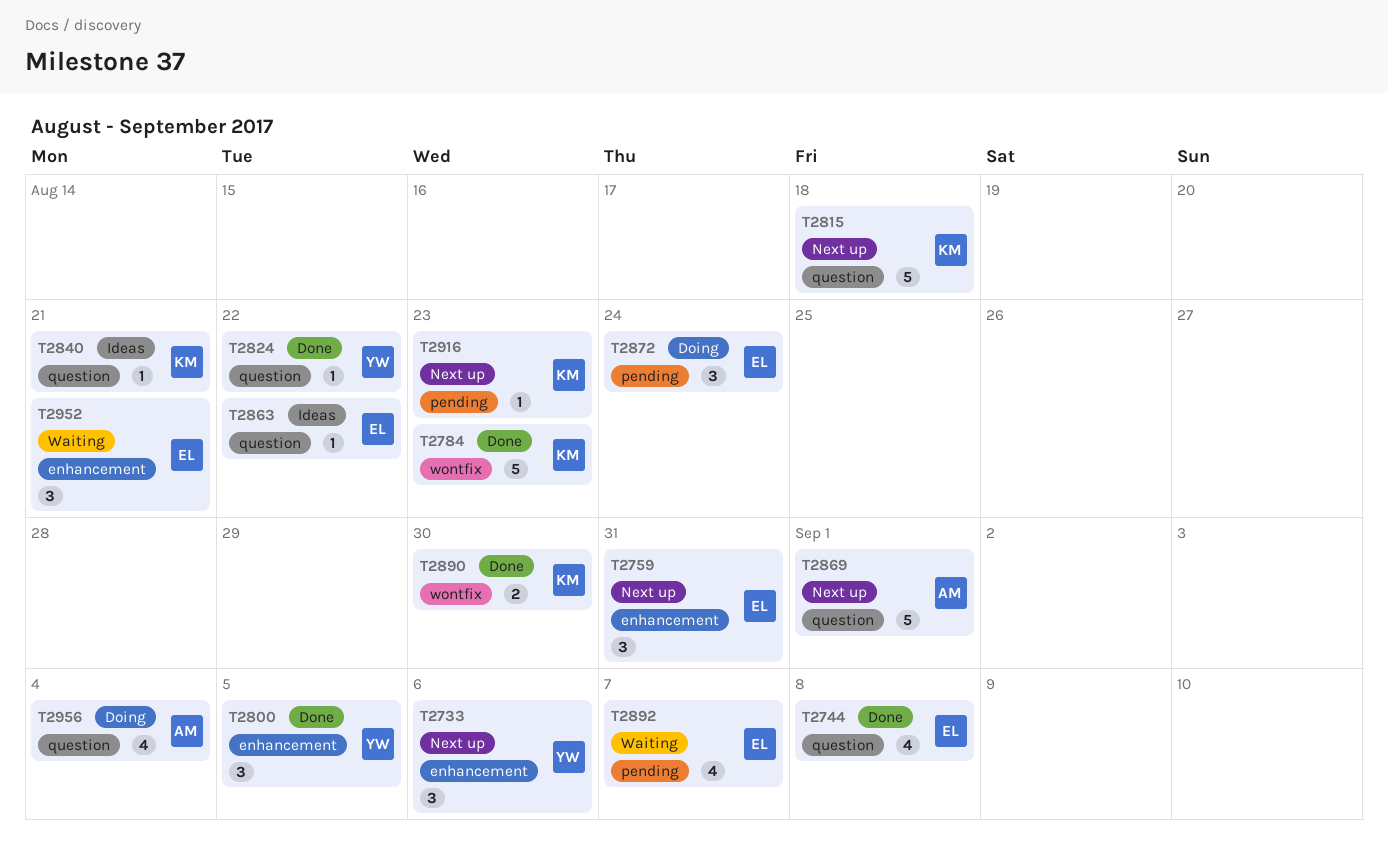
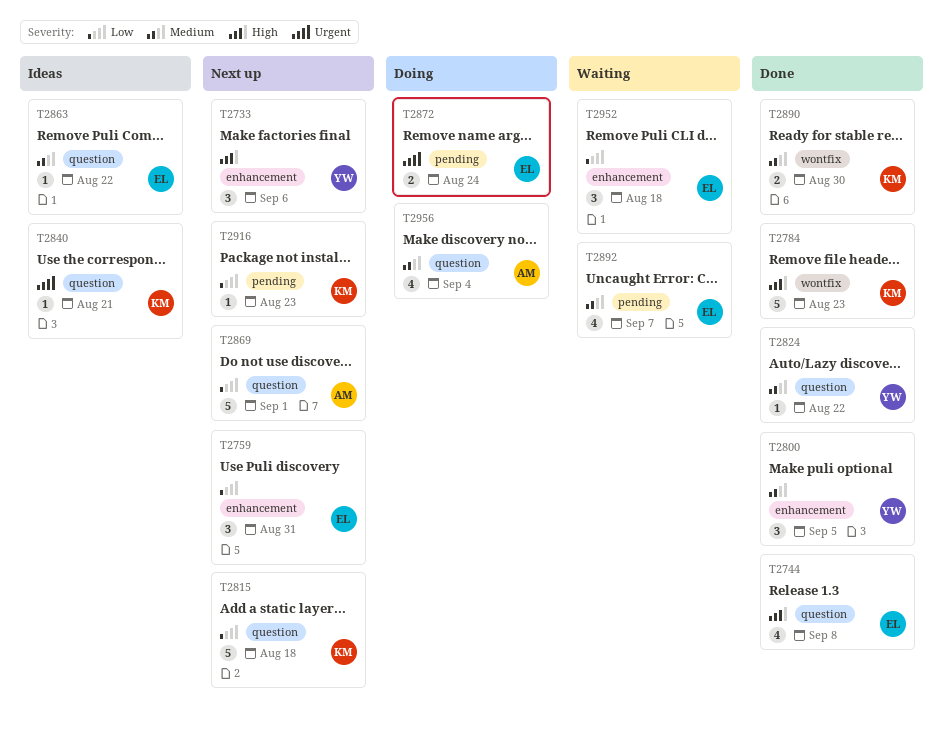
T2872, estimate: 3 -> 2
T2952, due: Aug 21 -> Aug 18

